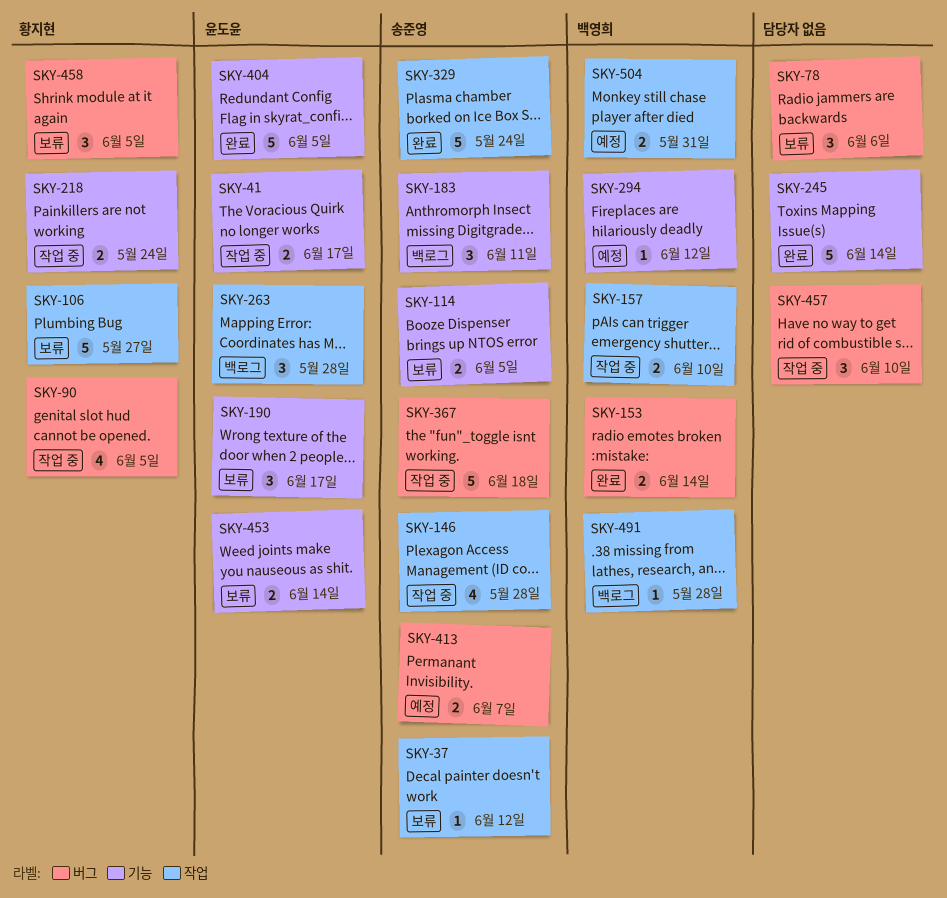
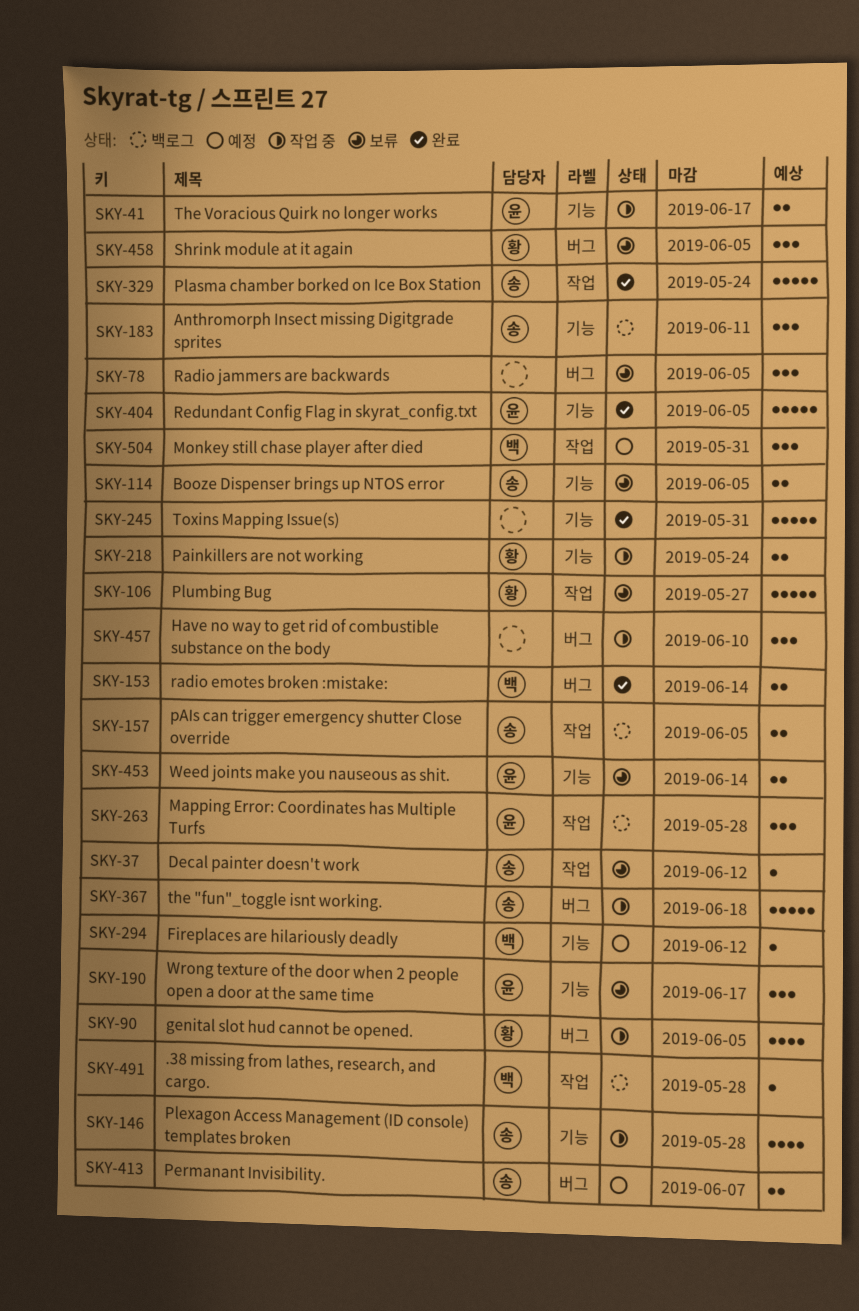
SKY-78, due: Jun 6 -> Jun 5
SKY-146, label: 작업 -> 기능
SKY-157, status: 작업 중 -> 백로그
SKY-157, owner: 백영희 -> 송준영
SKY-157, due: Jun 10 -> Jun 5
SKY-245, due: Jun 14 -> May 31
SKY-504, estimate: 2 -> 3

